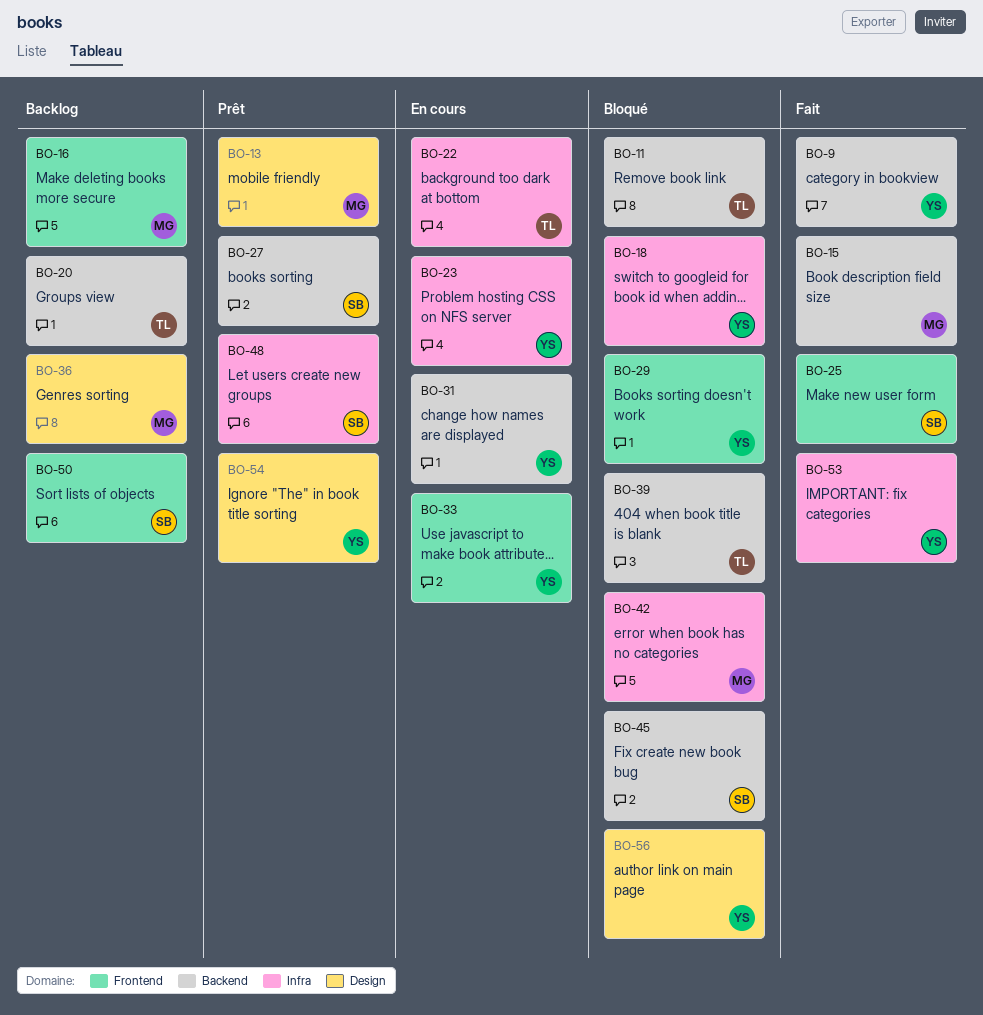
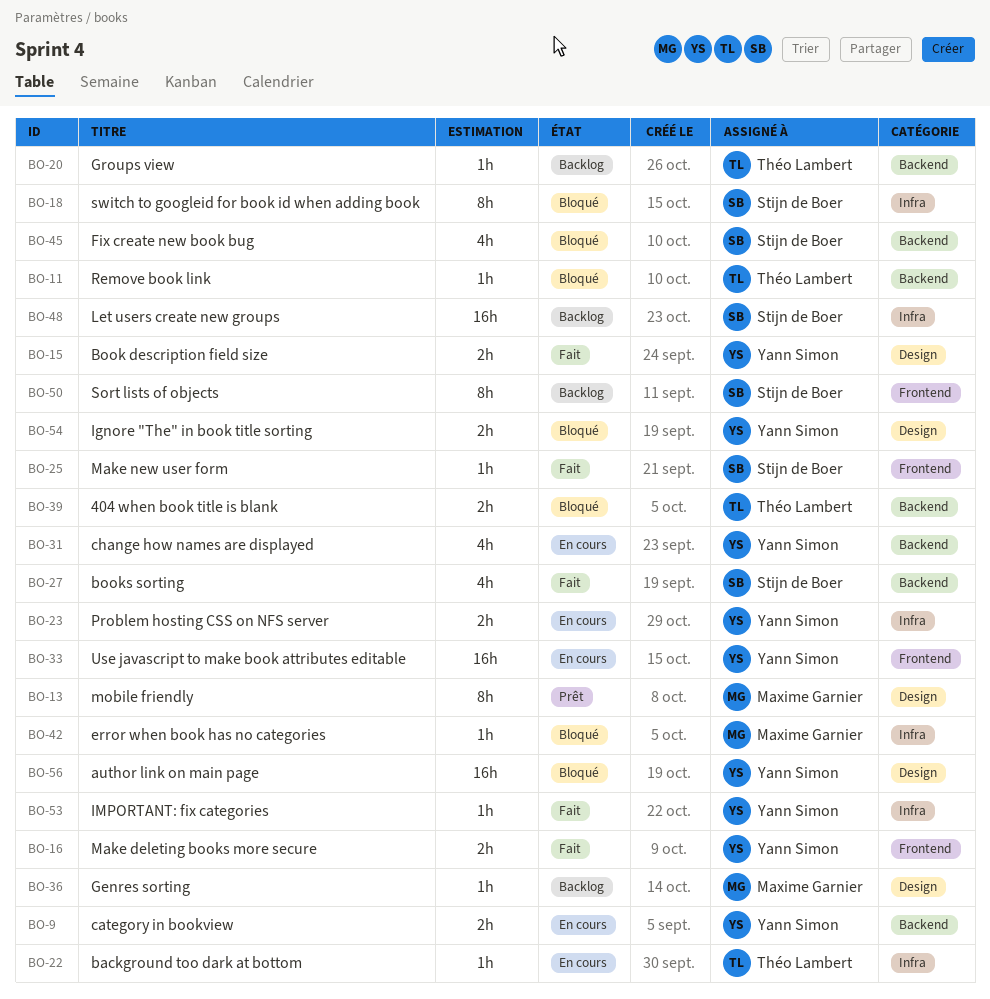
BO-9, status: Fait -> En cours
BO-15, owner: Maxime Garnier -> Yann Simon
BO-15, label: Backend -> Design
BO-16, status: Backlog -> Fait
BO-16, owner: Maxime Garnier -> Yann Simon
BO-18, owner: Yann Simon -> Stijn de Boer
BO-27, status: Prêt -> Fait
BO-29: present -> none
BO-48, status: Prêt -> Backlog
BO-54, status: Prêt -> Bloqué

